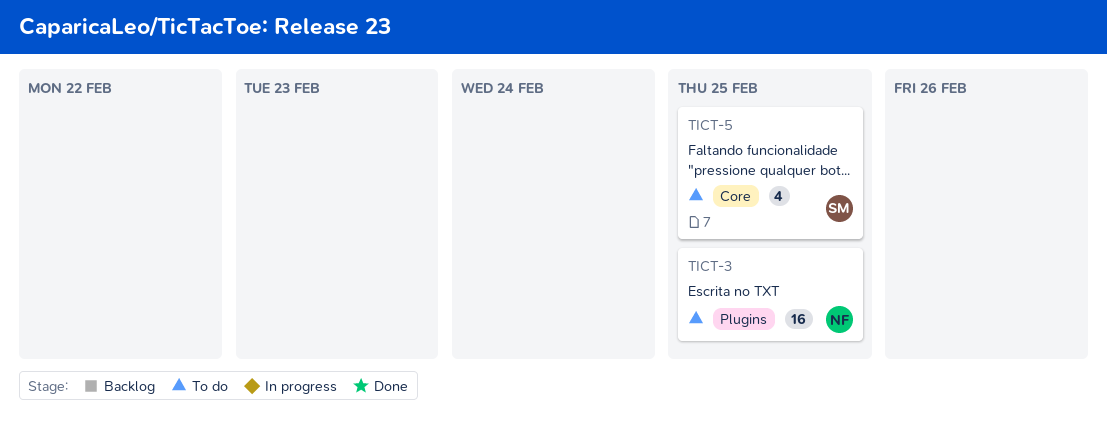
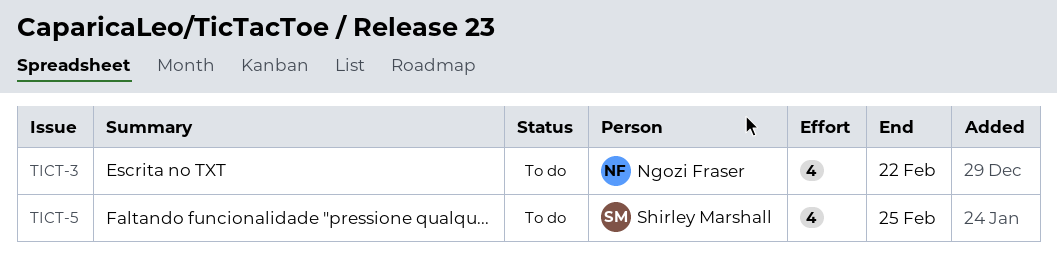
TICT-3, estimate: 16 -> 4
TICT-3, due: Feb 25 -> Feb 22

